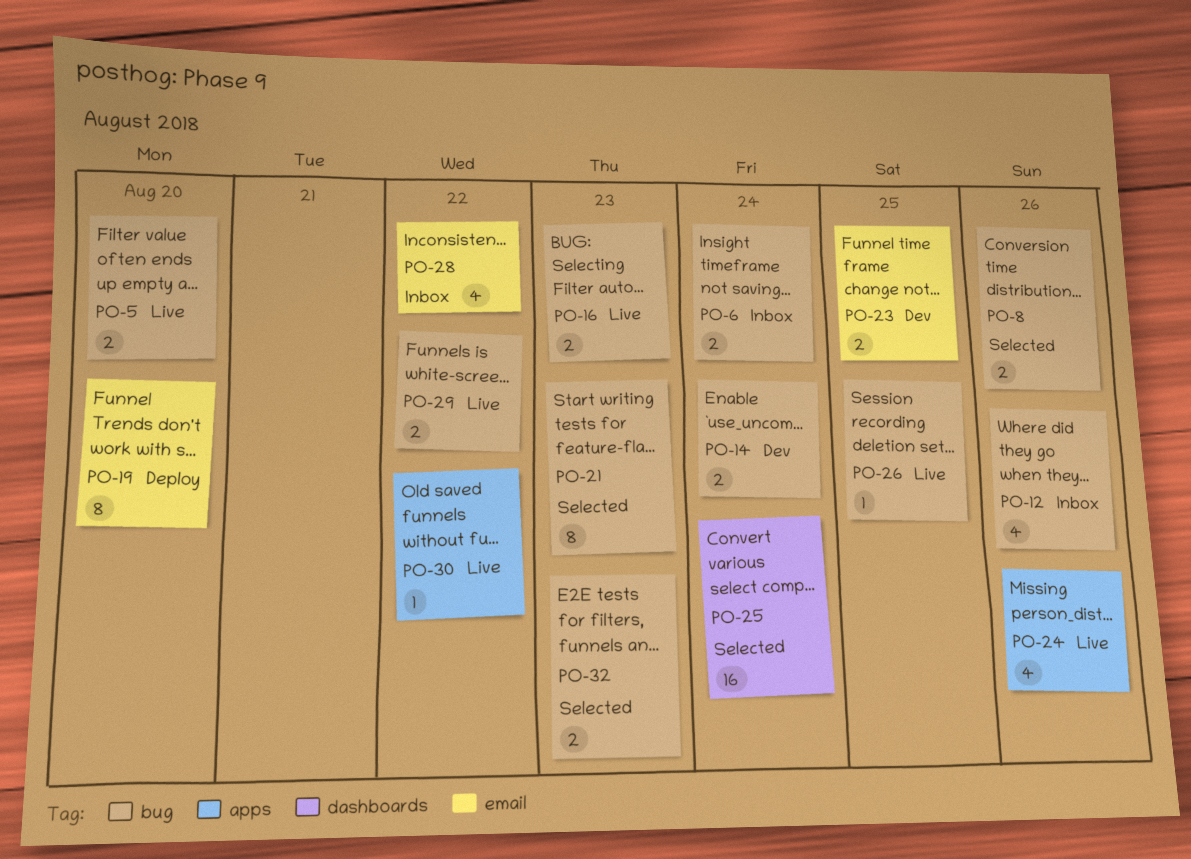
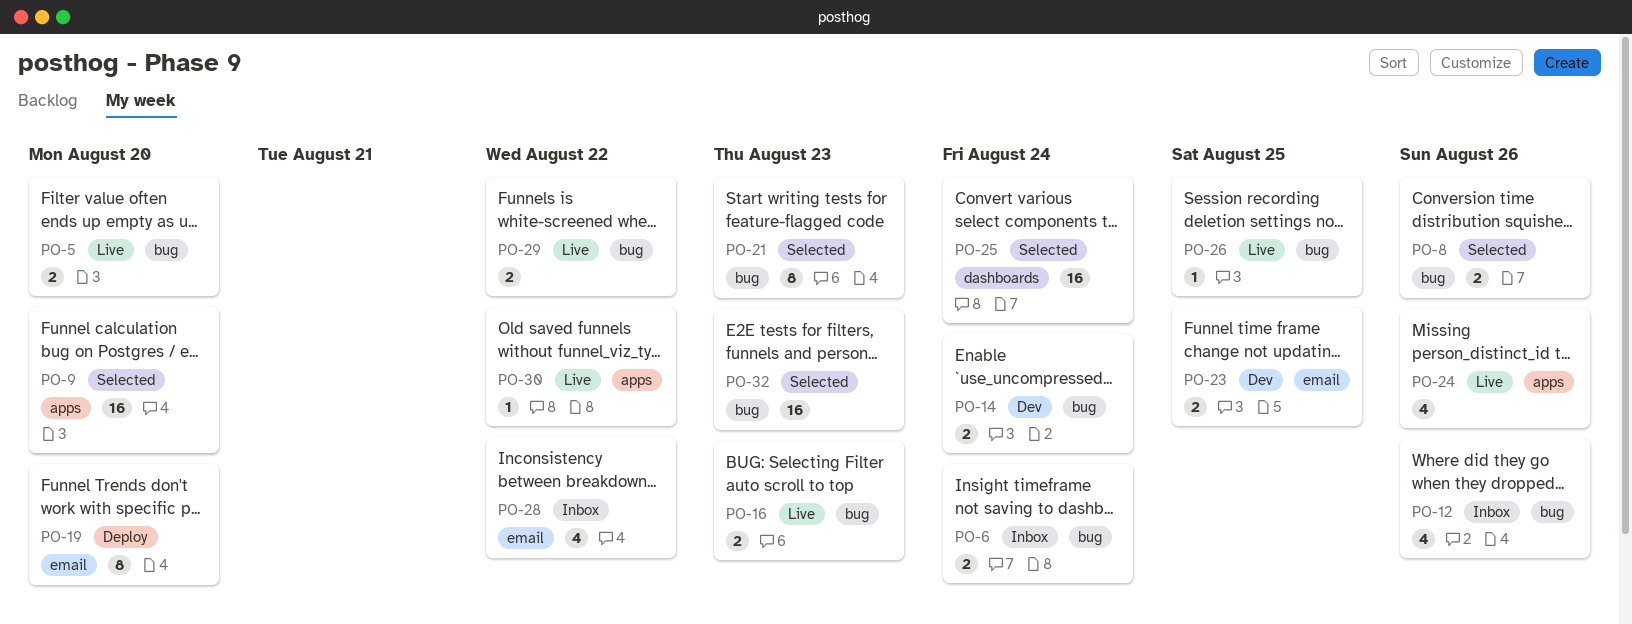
PO-9: none -> present
PO-32, estimate: 2 -> 16

